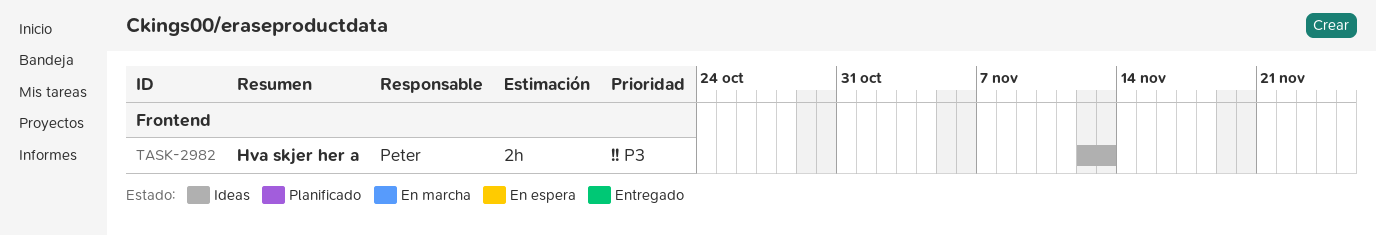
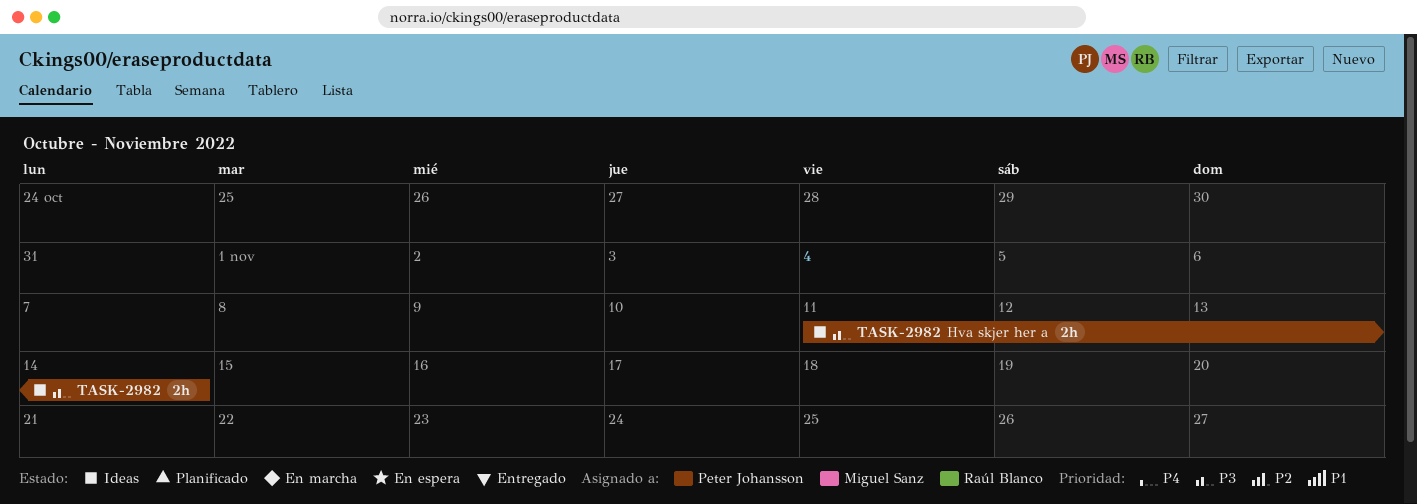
TASK-2982, start: Nov 12 -> Nov 11
TASK-2982, due: Nov 13 -> Nov 14

